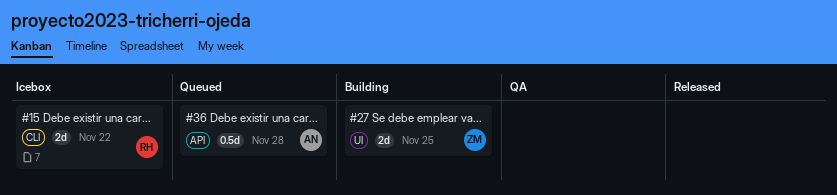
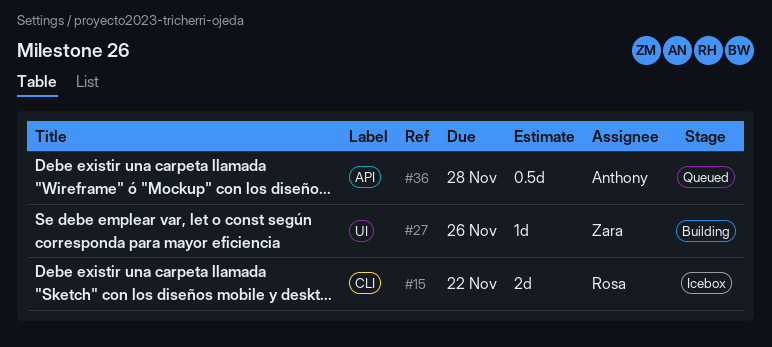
#27, estimate: 2d -> 1d
#27, due: Nov 25 -> Nov 26

